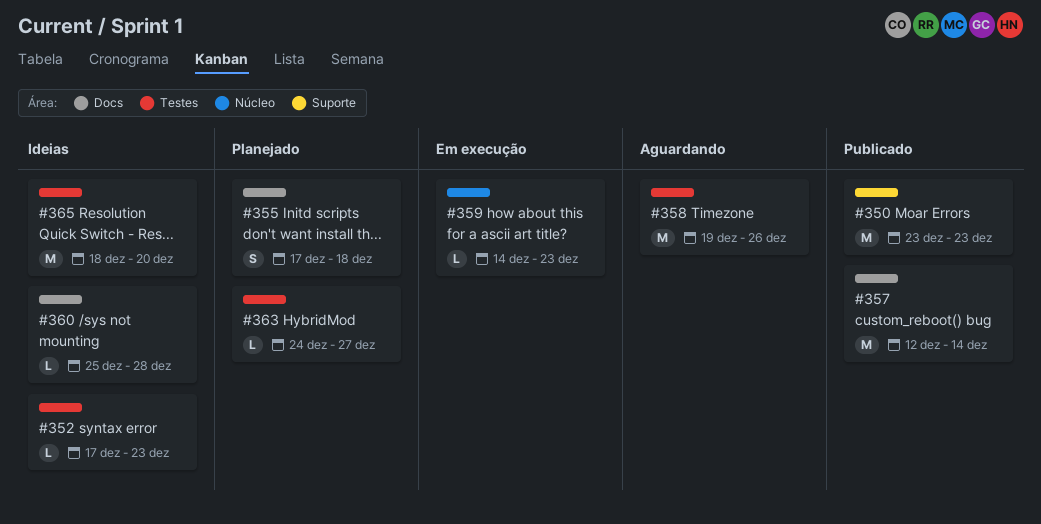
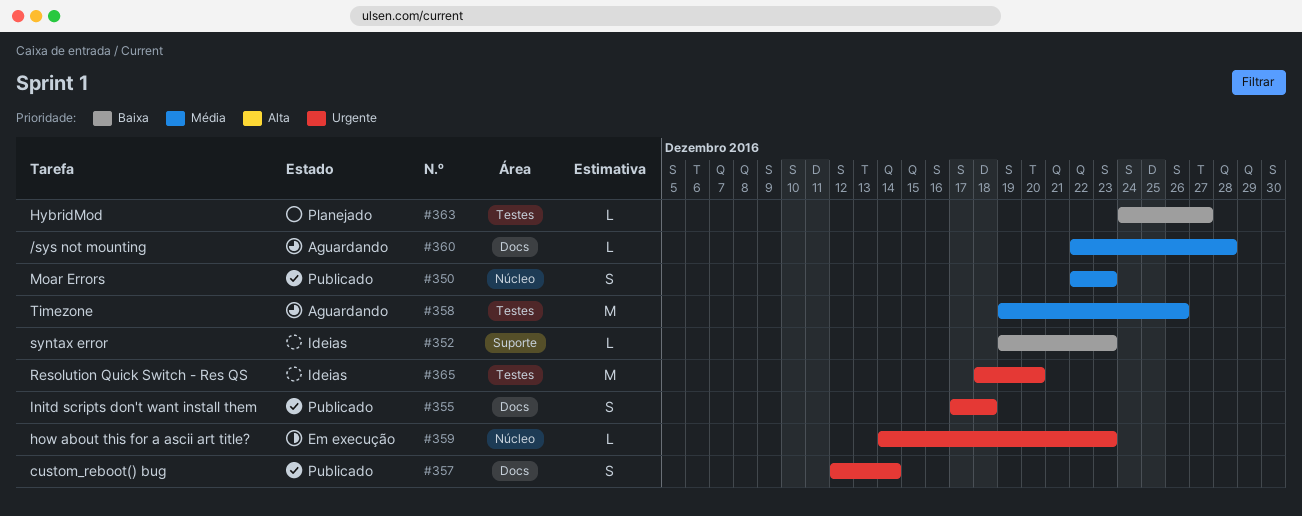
#350, label: Suporte -> Núcleo
#350, estimate: M -> S
#350, start: Dec 23 -> Dec 22
#352, label: Testes -> Suporte
#352, start: Dec 17 -> Dec 19
#355, status: Planejado -> Publicado
#357, estimate: M -> S
#360, status: Ideias -> Aguardando
#360, start: Dec 25 -> Dec 22

